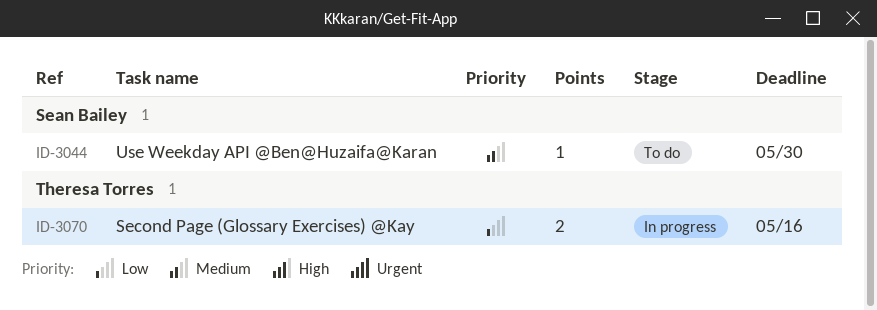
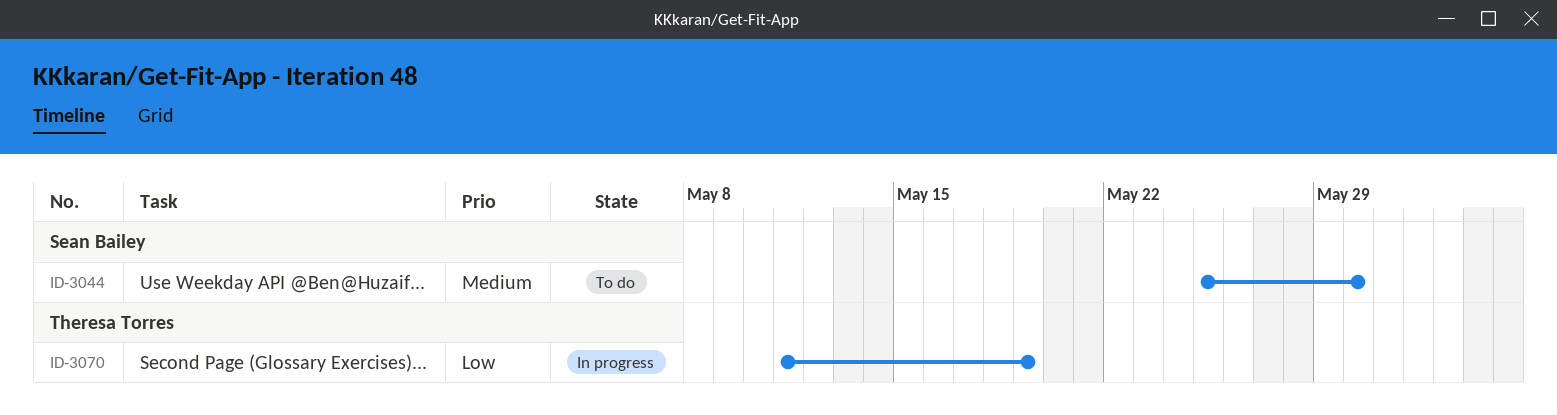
ID-3070, due: May 16 -> May 19

